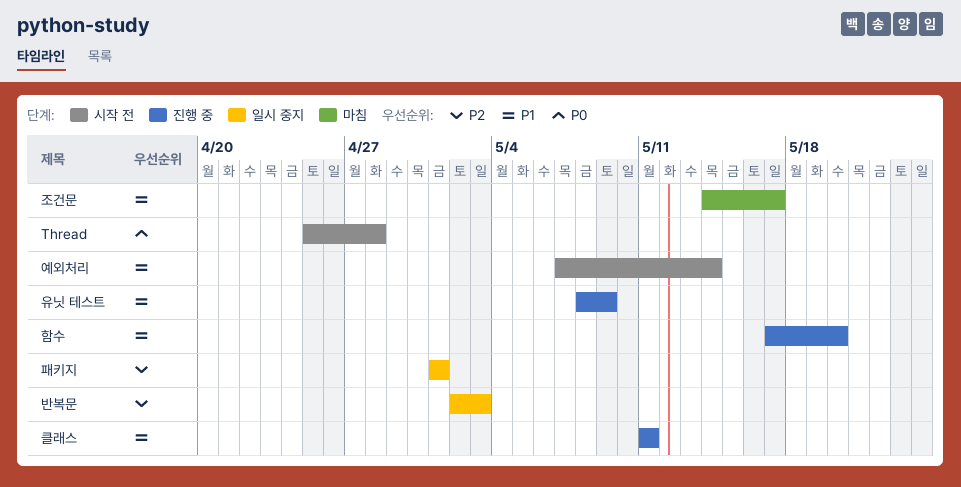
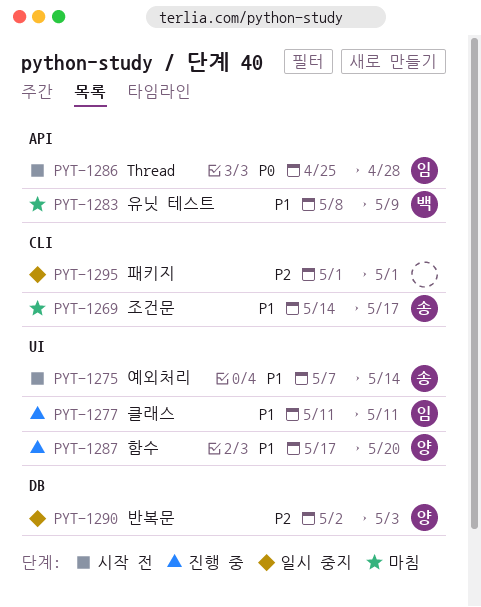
유닛 테스트, status: 진행 중 -> 마침

